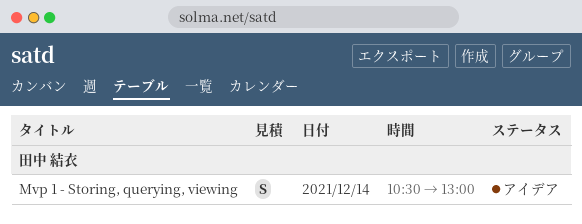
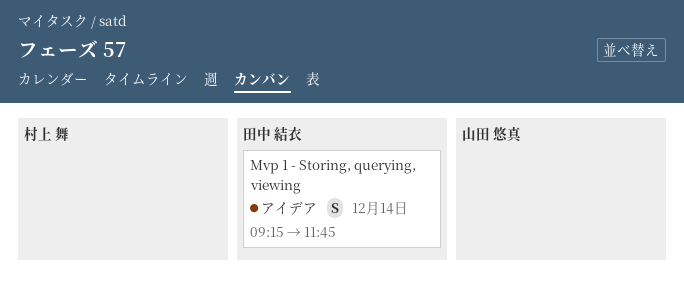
Mvp 1 - Storing, querying, viewing, begins: 10:30 -> 09:15
Mvp 1 - Storing, querying, viewing, ends: 13:00 -> 11:45

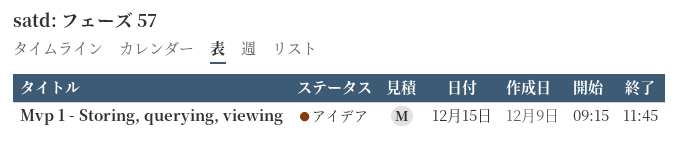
Mvp 1 - Storing, querying, viewing, estimate: S -> M
Mvp 1 - Storing, querying, viewing, day: Dec 14 -> Dec 15

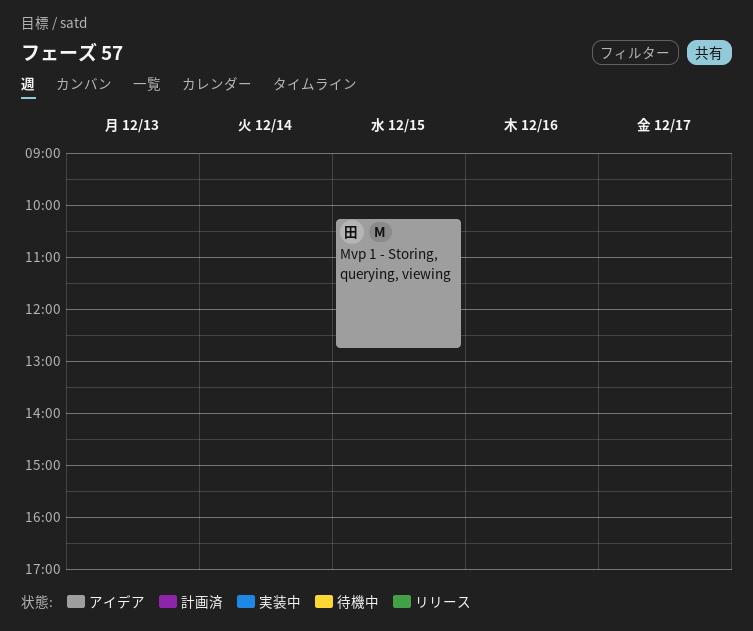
Mvp 1 - Storing, querying, viewing, begins: 09:15 -> 10:15
Mvp 1 - Storing, querying, viewing, ends: 11:45 -> 12:45

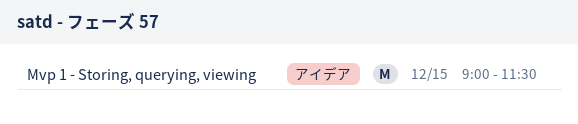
Mvp 1 - Storing, querying, viewing, begins: 10:15 -> 09:00
Mvp 1 - Storing, querying, viewing, ends: 12:45 -> 11:30

